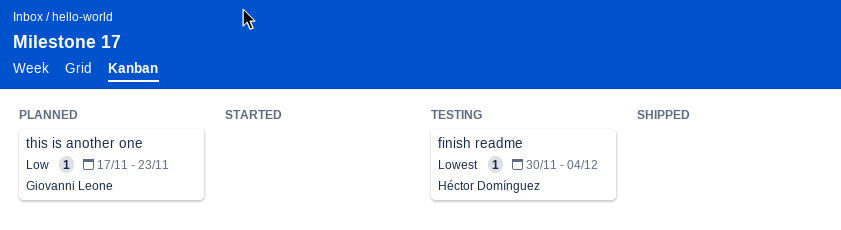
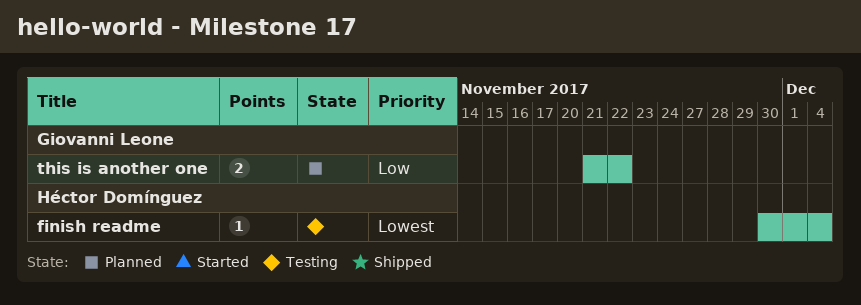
this is another one, estimate: 1 -> 2
this is another one, start: Nov 17 -> Nov 21
this is another one, due: Nov 23 -> Nov 22

